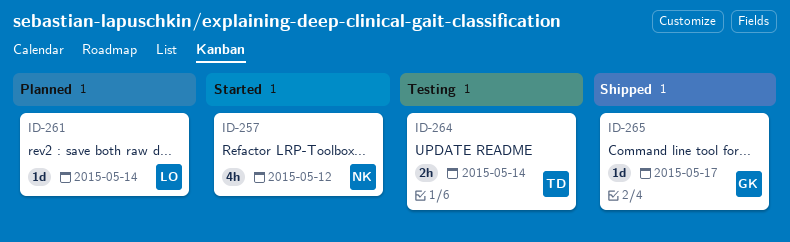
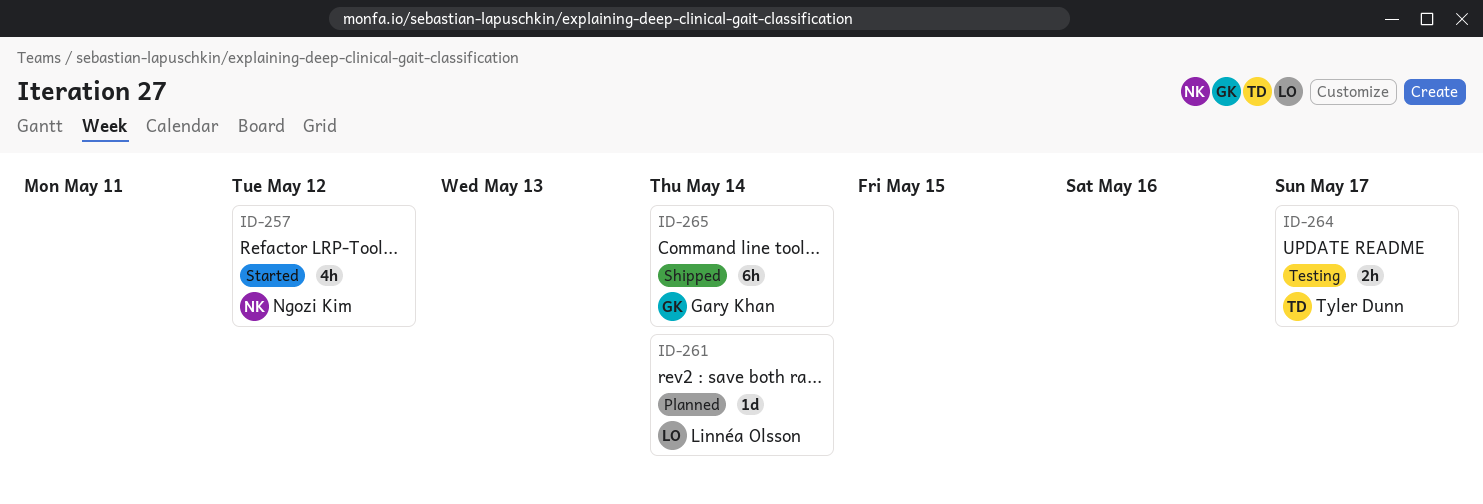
ID-264, due: May 14 -> May 17
ID-265, estimate: 1d -> 6h
ID-265, due: May 17 -> May 14

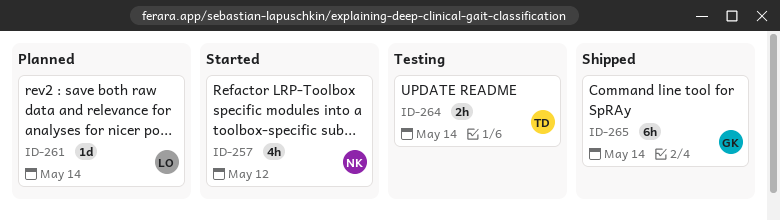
ID-264, due: May 17 -> May 14

